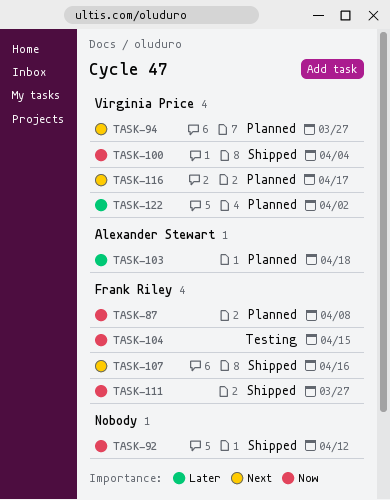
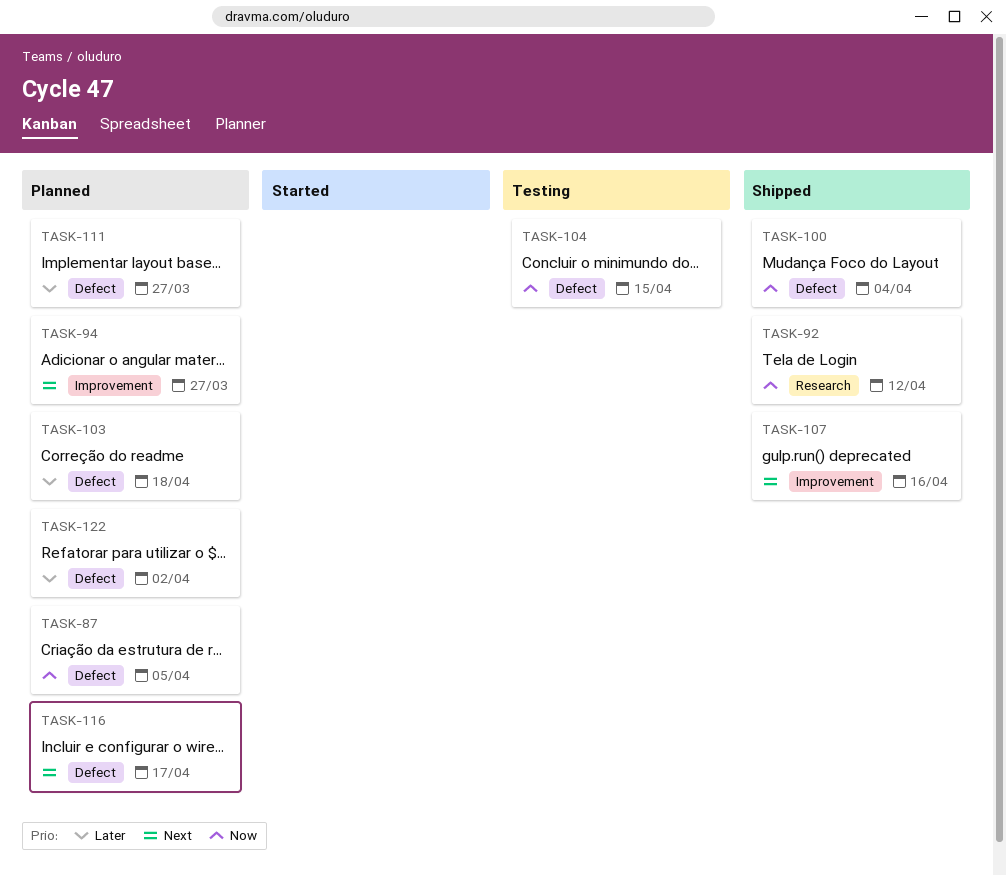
TASK-87, due: Apr 8 -> Apr 5
TASK-111, status: Shipped -> Planned
TASK-111, priority: Now -> Later

